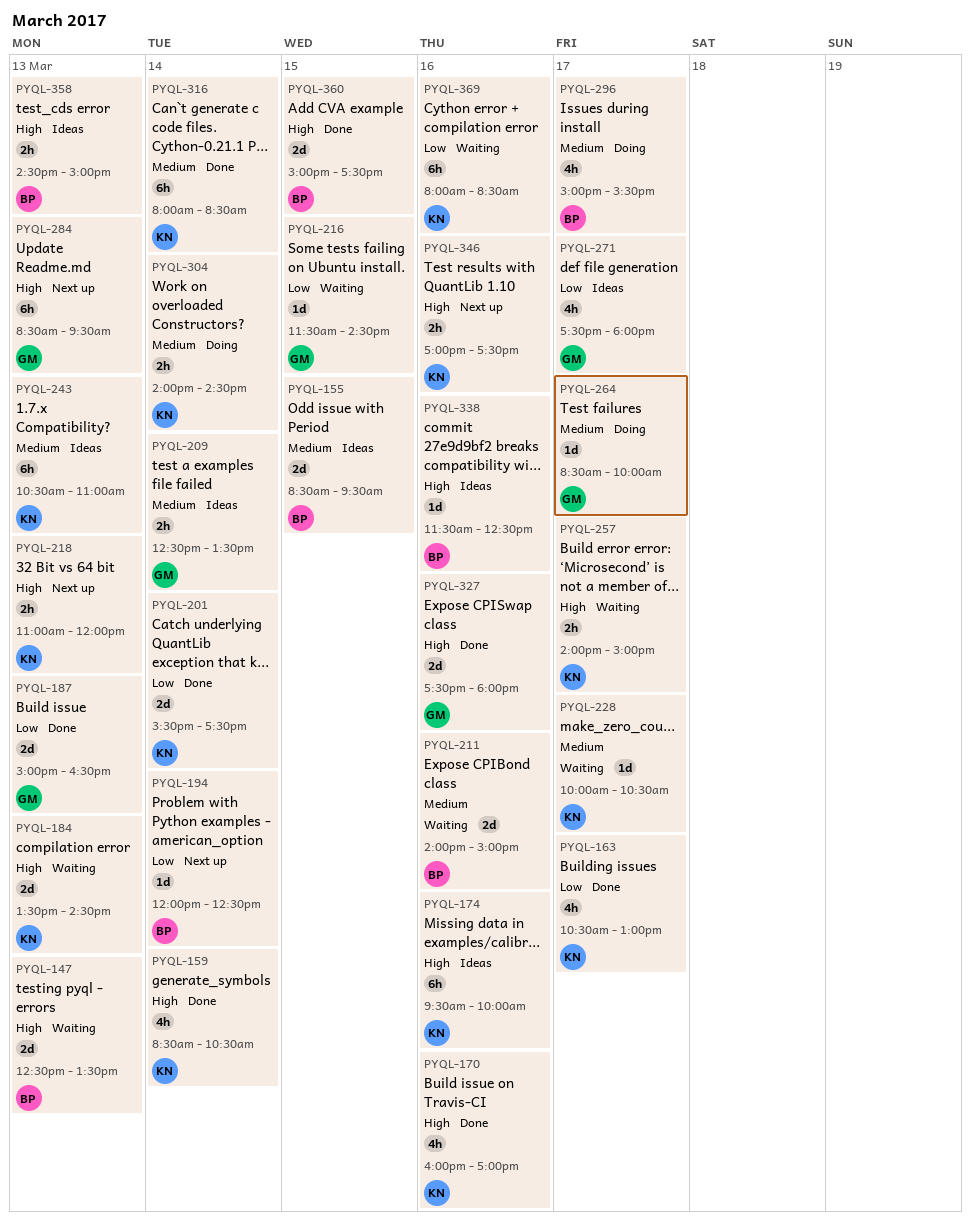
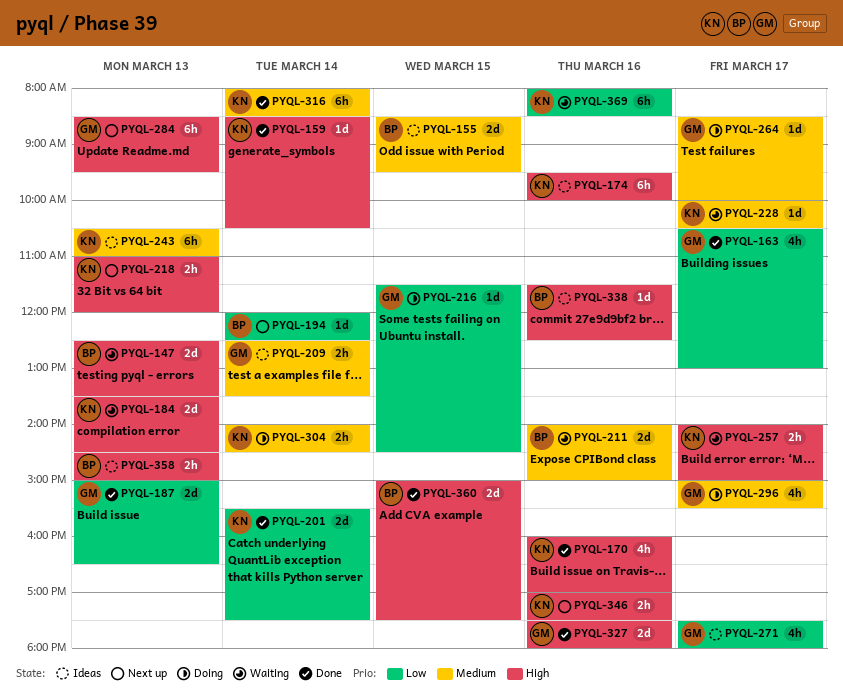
PYQL-159, estimate: 4h -> 1d
PYQL-163, owner: KN -> GM
PYQL-216, status: Waiting -> Doing
PYQL-296, owner: BP -> GM

